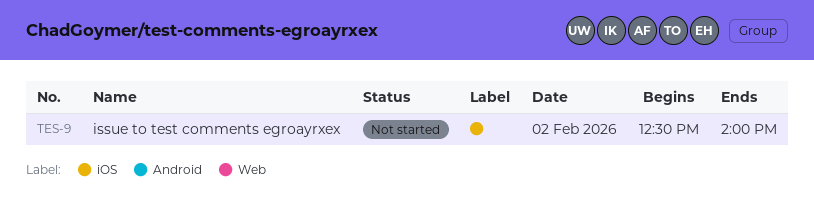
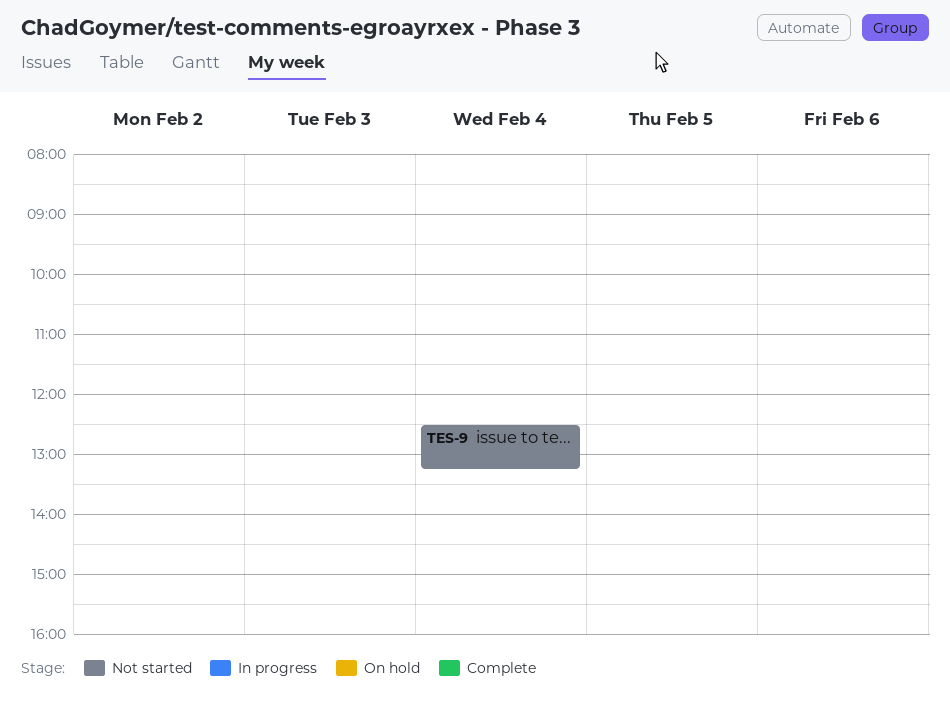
TES-9, day: Feb 2 -> Feb 4
TES-9, ends: 14:00 -> 13:15

